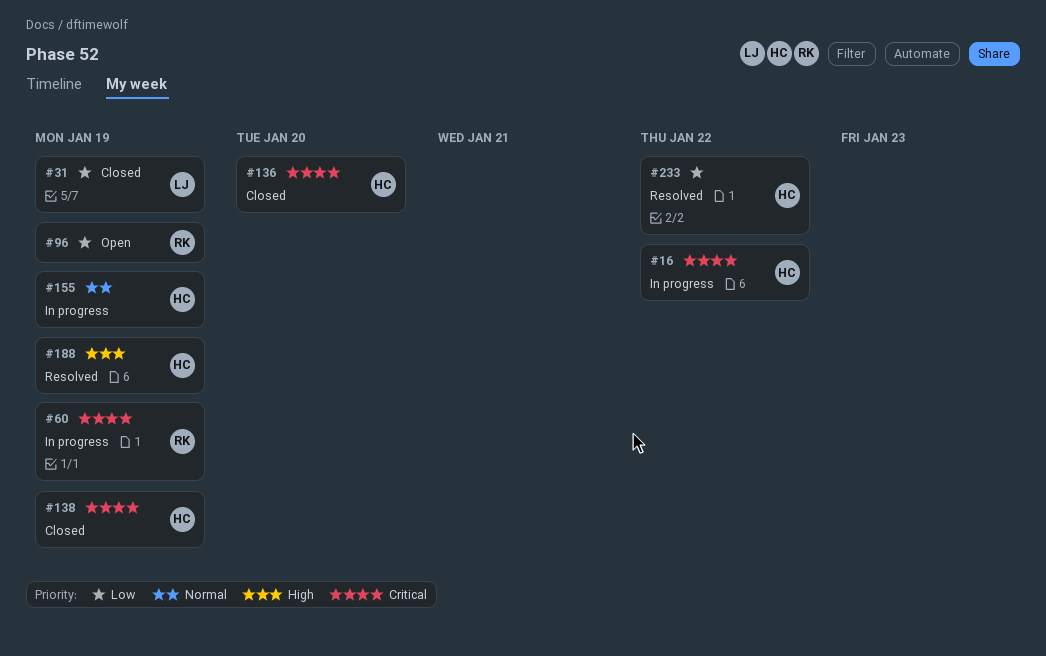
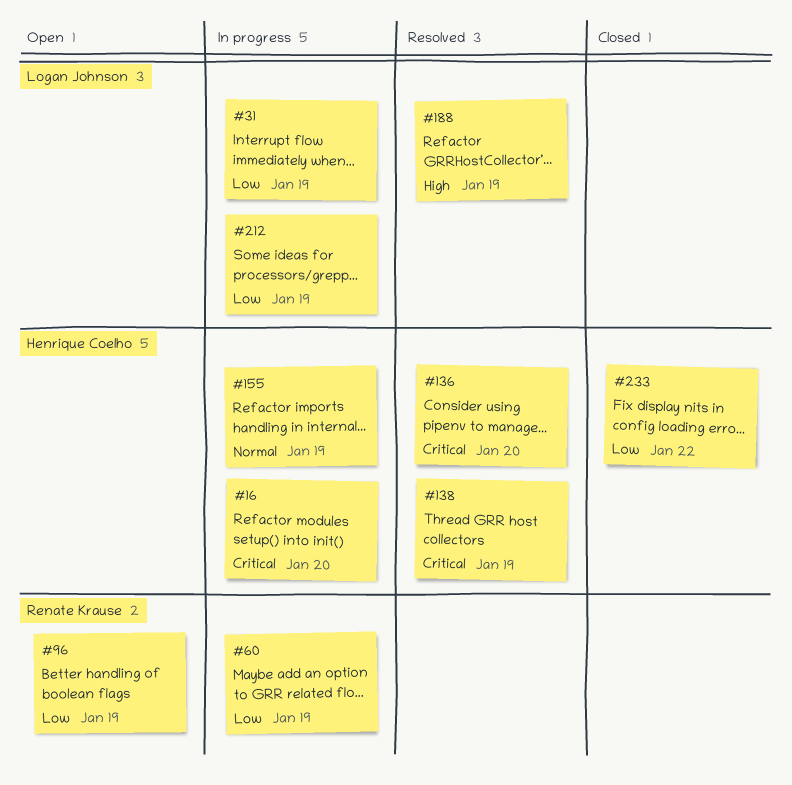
#16, due: Jan 22 -> Jan 20
#31, status: Closed -> In progress
#60, priority: Critical -> Low
#136, status: Closed -> Resolved
#138, status: Closed -> Resolved
#188, owner: Henrique Coelho -> Logan Johnson
#212: none -> present
#233, status: Resolved -> Closed

